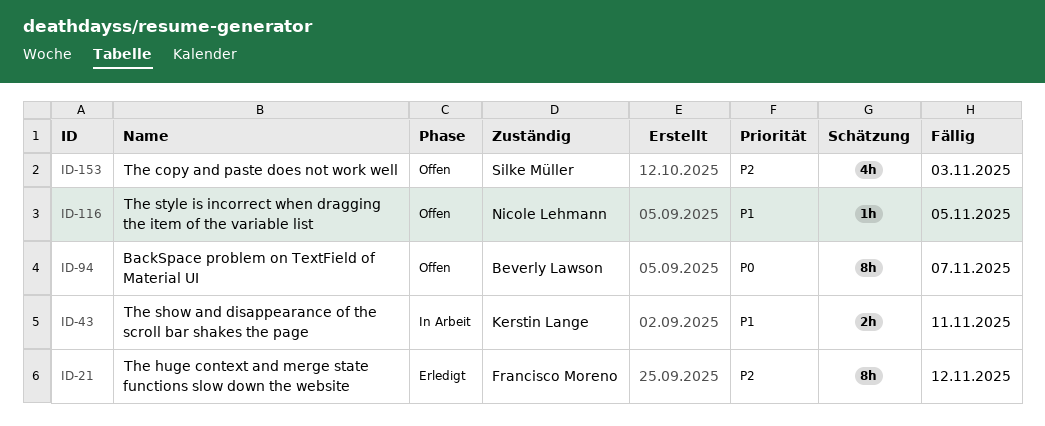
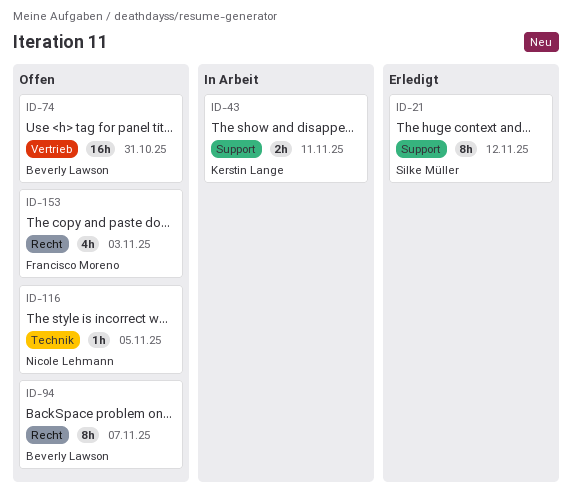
ID-21, owner: Francisco Moreno -> Silke Müller
ID-74: none -> present
ID-153, owner: Silke Müller -> Francisco Moreno

